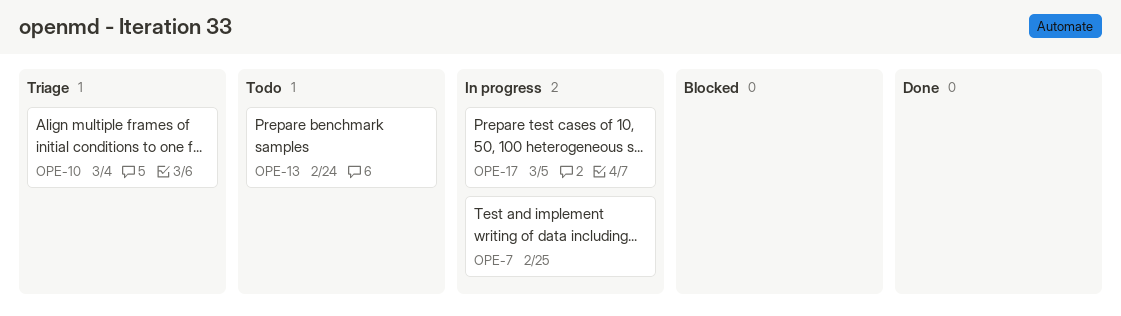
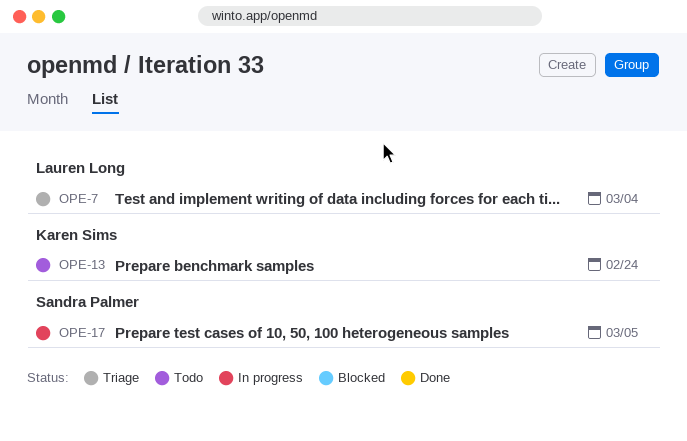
OPE-7, status: In progress -> Triage
OPE-7, due: Feb 25 -> Mar 4
OPE-10: present -> none

